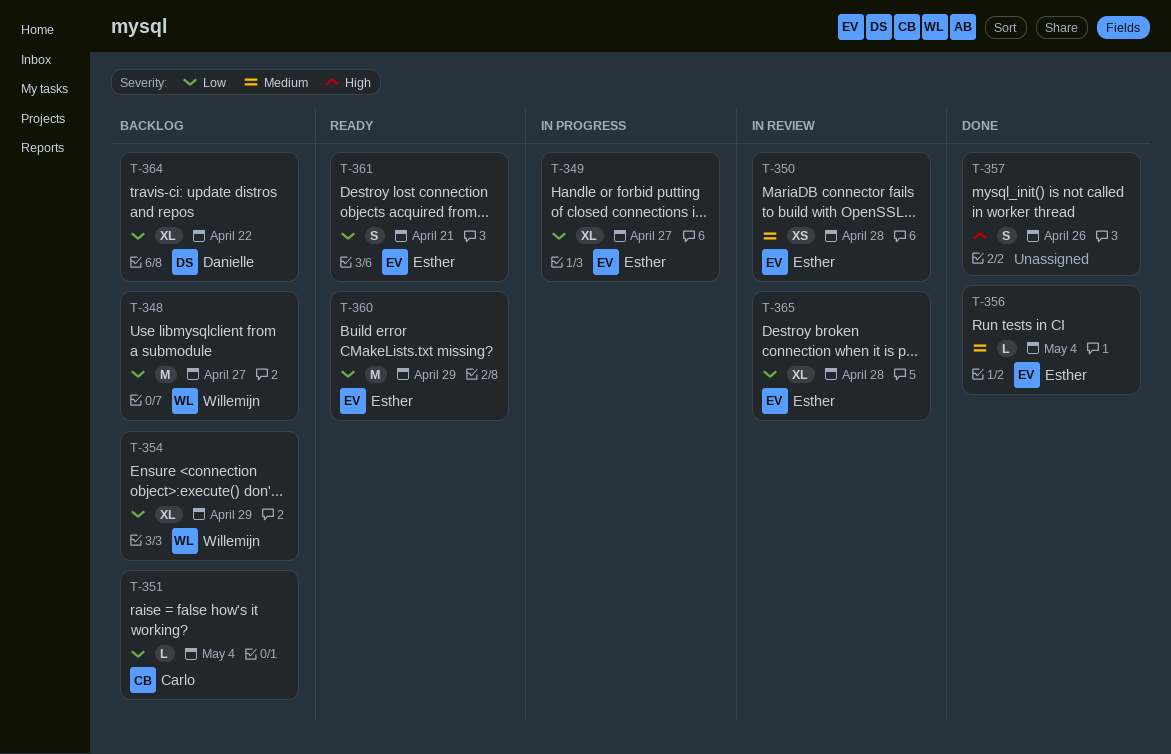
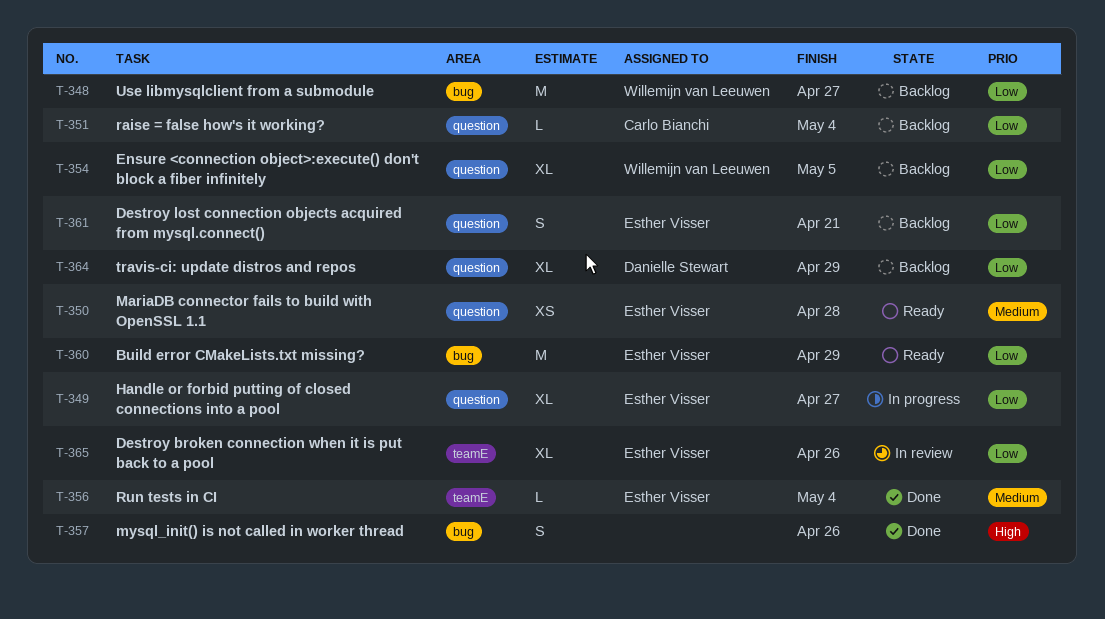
T-350, status: In review -> Ready
T-354, due: Apr 29 -> May 5
T-361, status: Ready -> Backlog
T-364, due: Apr 22 -> Apr 29
T-365, due: Apr 28 -> Apr 26

